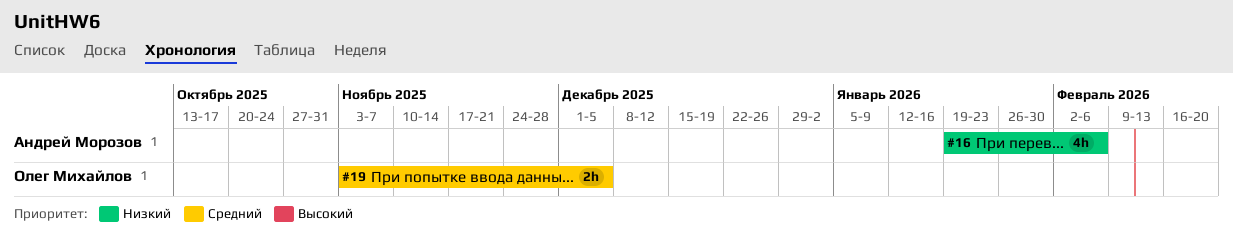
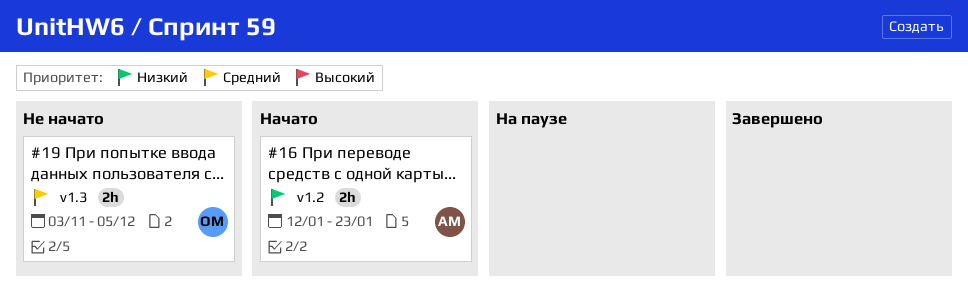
#16, estimate: 4h -> 2h
#16, start: Jan 19 -> Jan 12
#16, due: Feb 6 -> Jan 23

